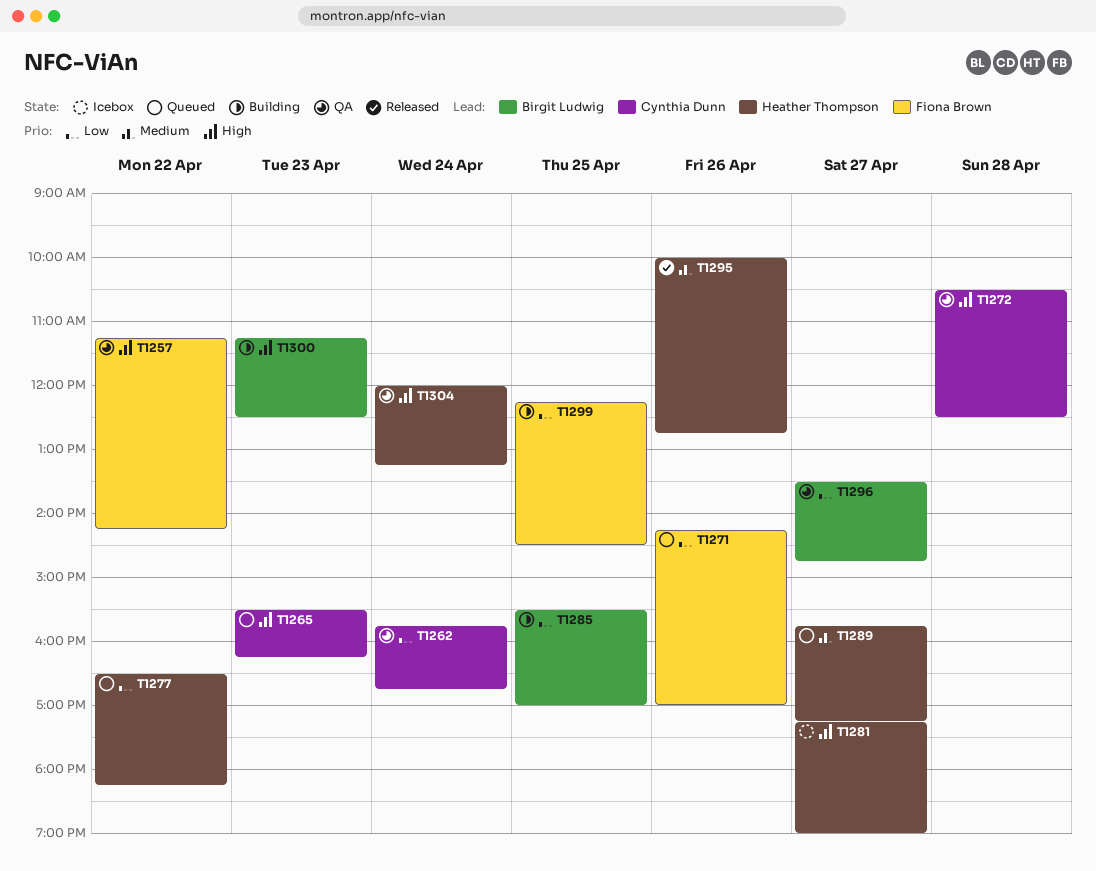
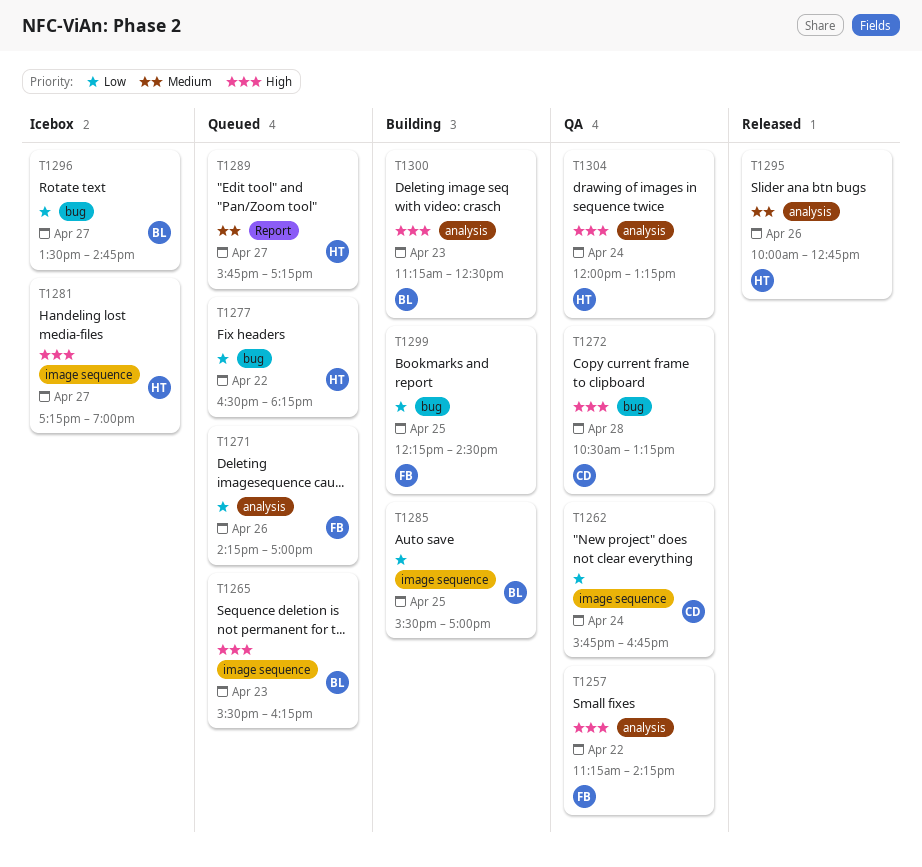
T1265, owner: Cynthia Dunn -> Birgit Ludwig
T1272, ends: 12:30 -> 13:15
T1296, status: QA -> Icebox

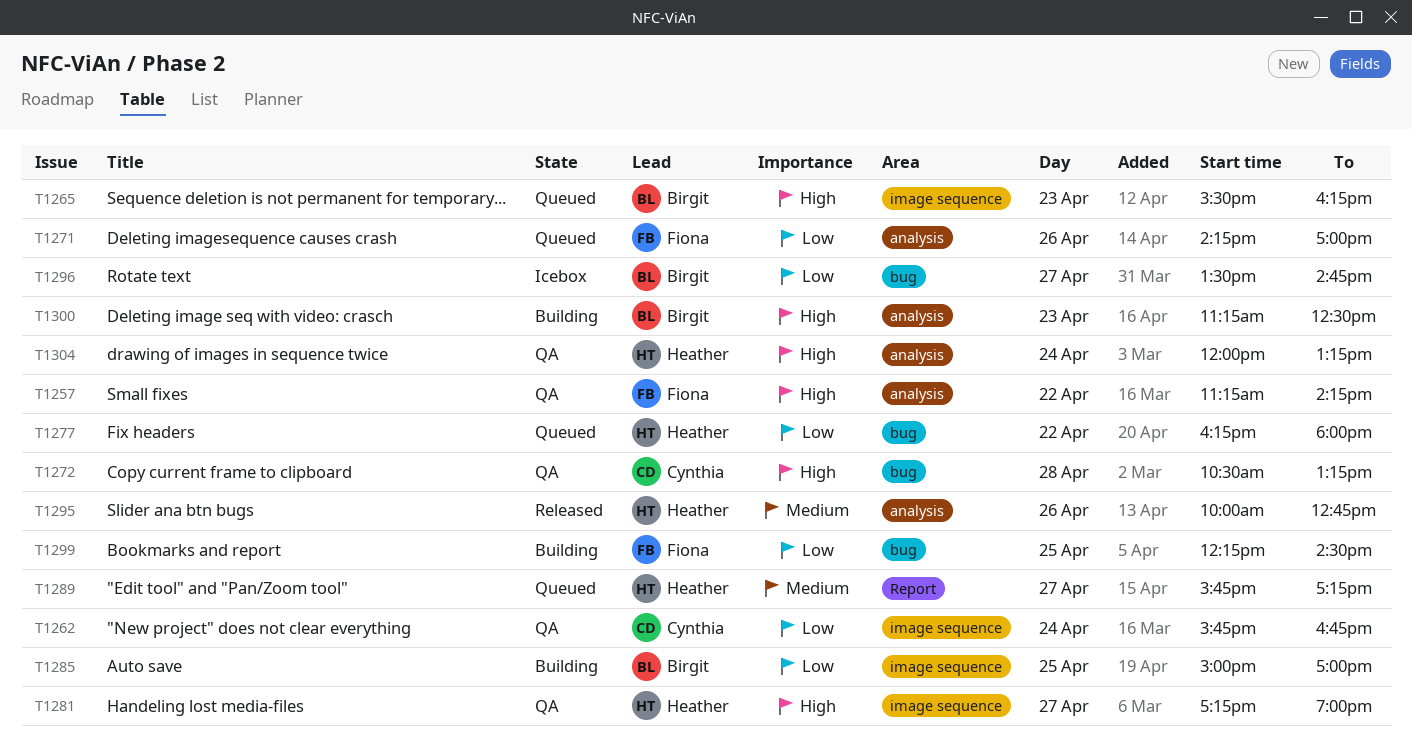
T1277, begins: 16:30 -> 16:15
T1277, ends: 18:15 -> 18:00
T1281, status: Icebox -> QA
T1285, begins: 15:30 -> 15:00

